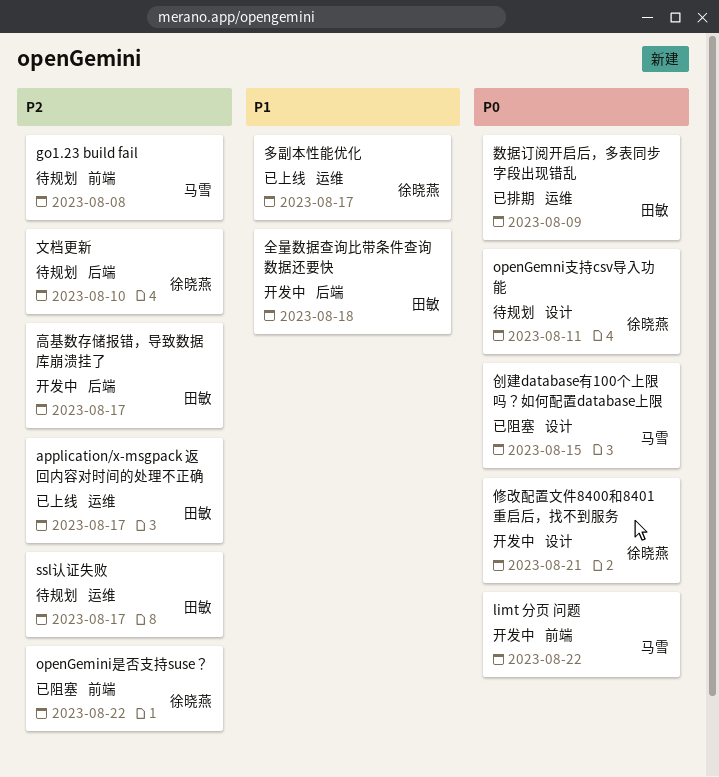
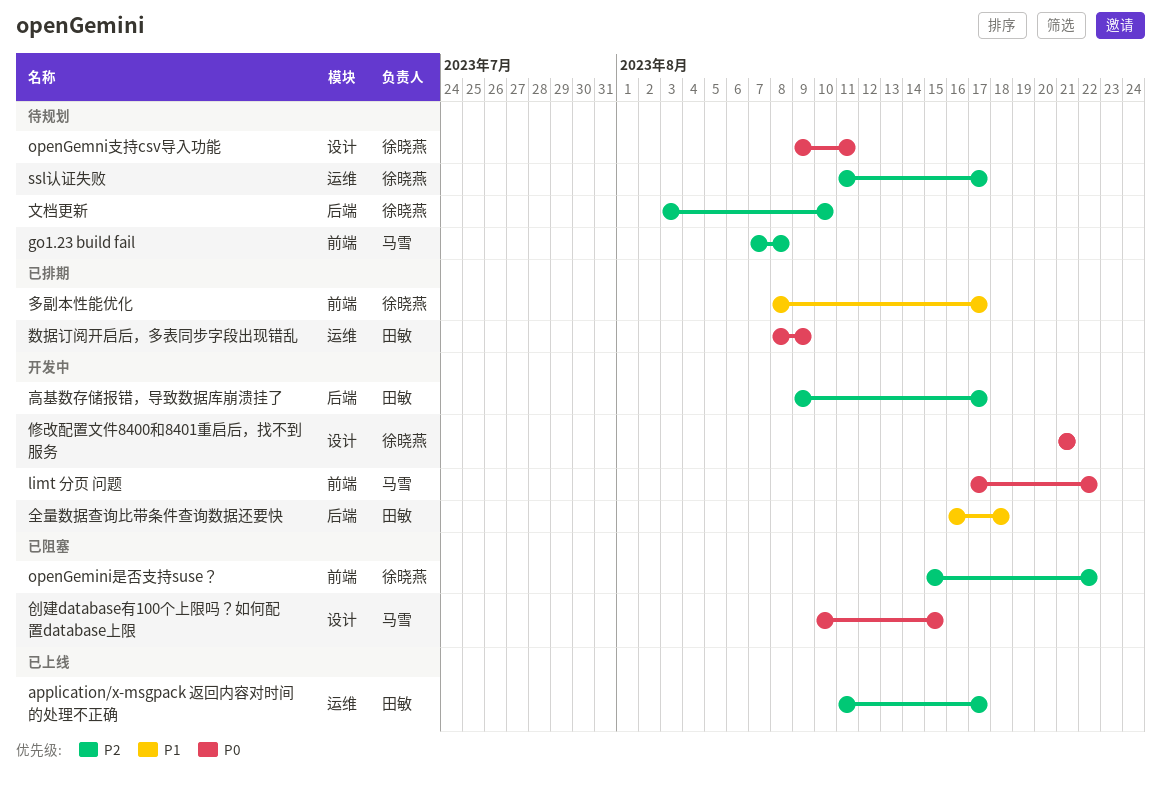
ssl认证失败, owner: 田敏 -> 徐晓燕
多副本性能优化, status: 已上线 -> 已排期
多副本性能优化, label: 运维 -> 前端

